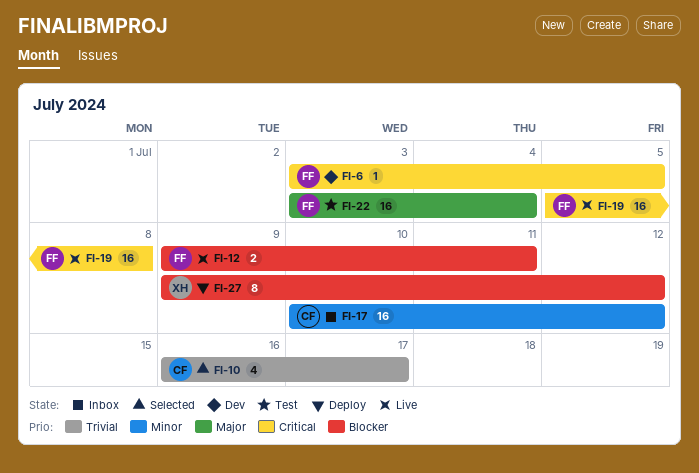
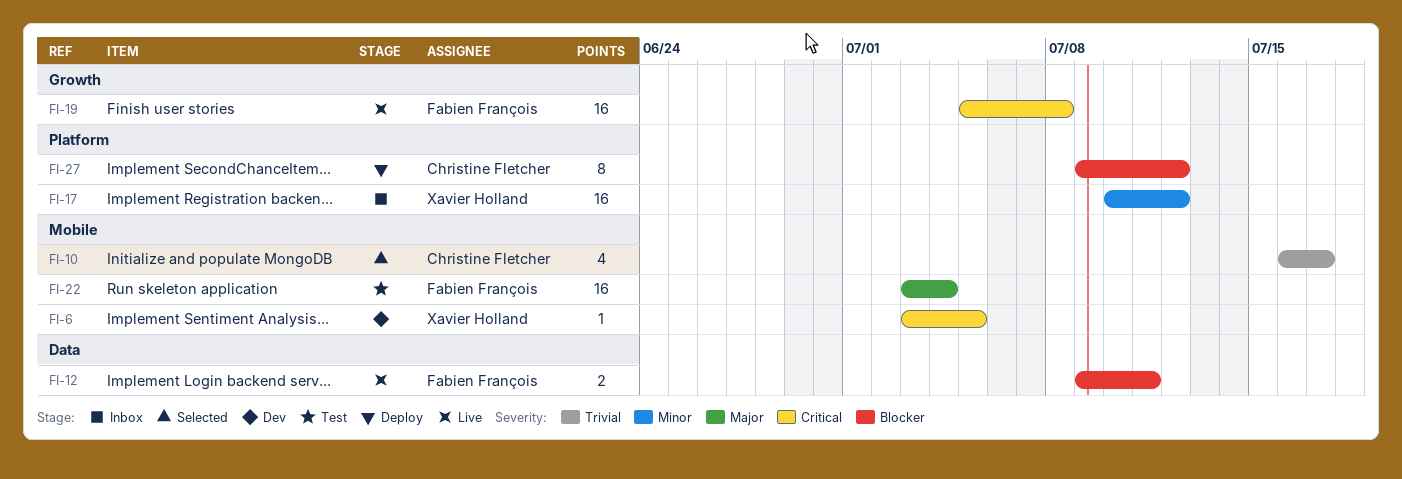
FI-6, owner: Fabien François -> Xavier Holland
FI-17, owner: Christine Fletcher -> Xavier Holland
FI-27, owner: Xavier Holland -> Christine Fletcher

